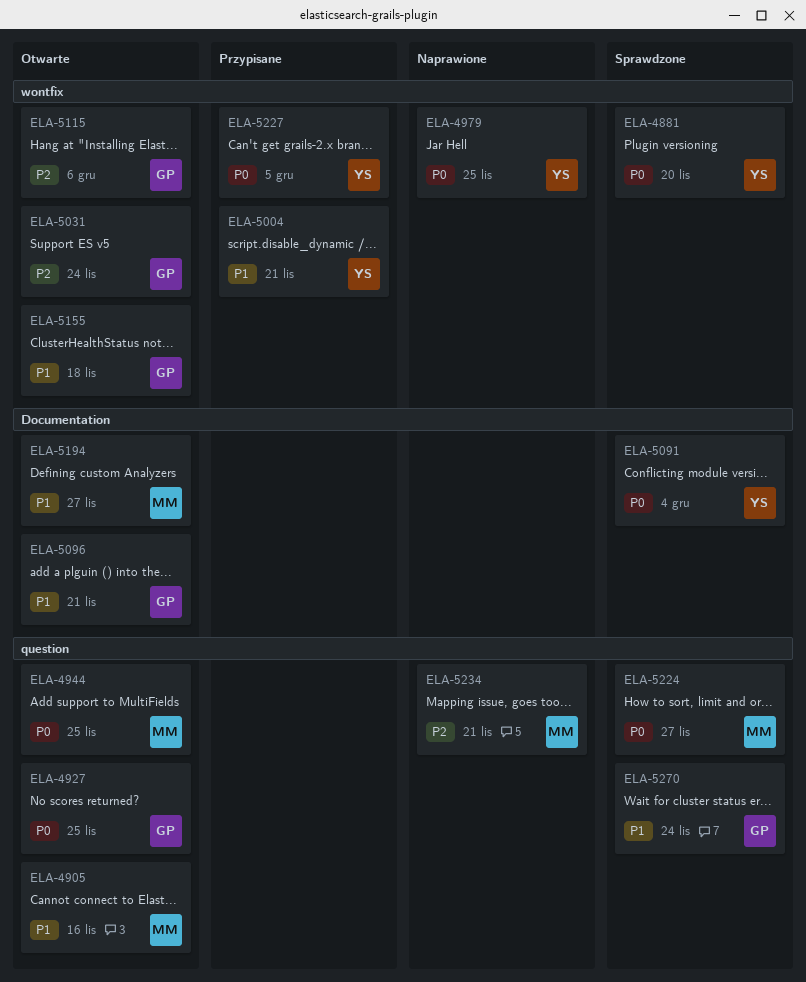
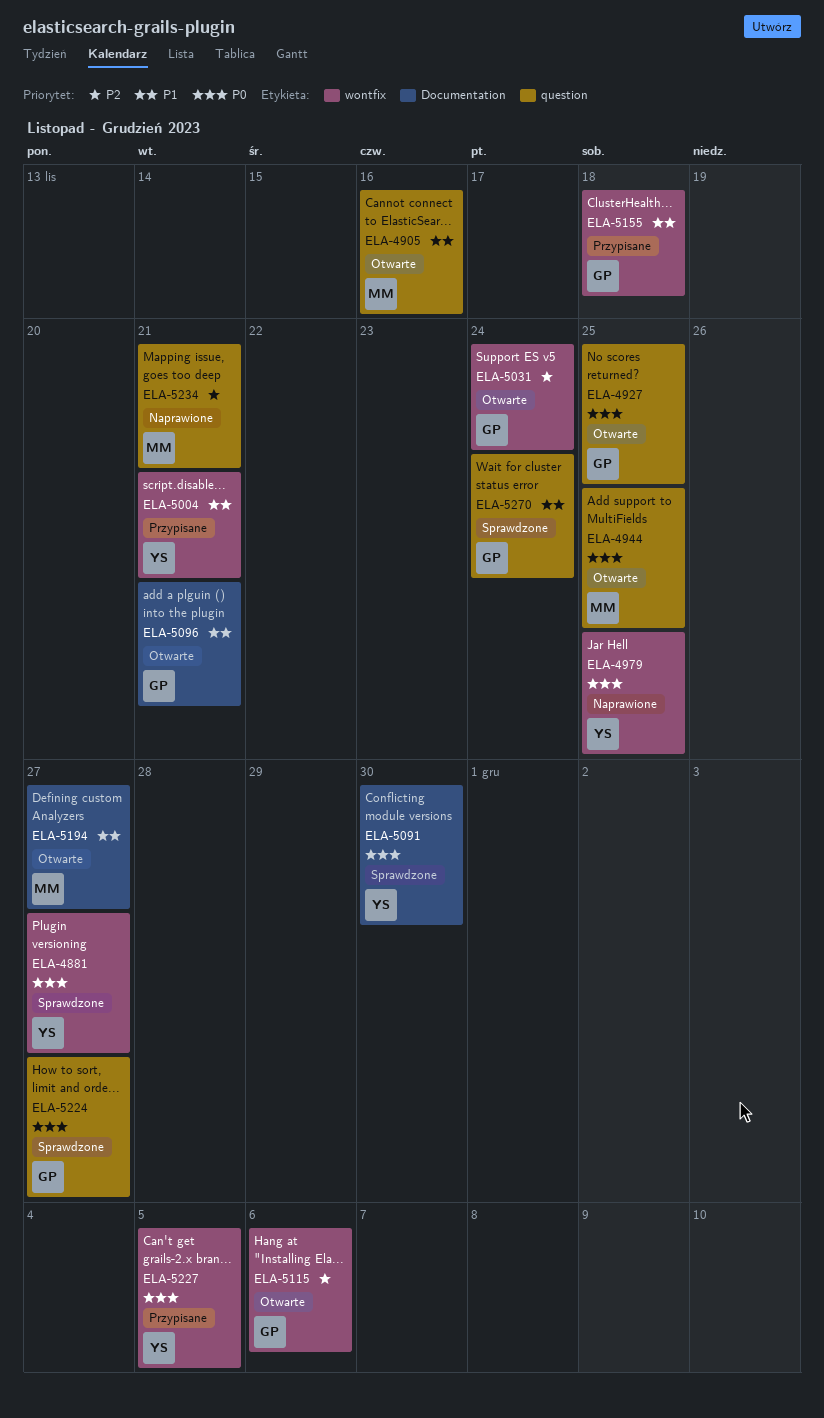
ELA-4881, due: Nov 20 -> Nov 27
ELA-5091, due: Dec 4 -> Nov 30
ELA-5155, status: Otwarte -> Przypisane
ELA-5224, owner: MM -> GP

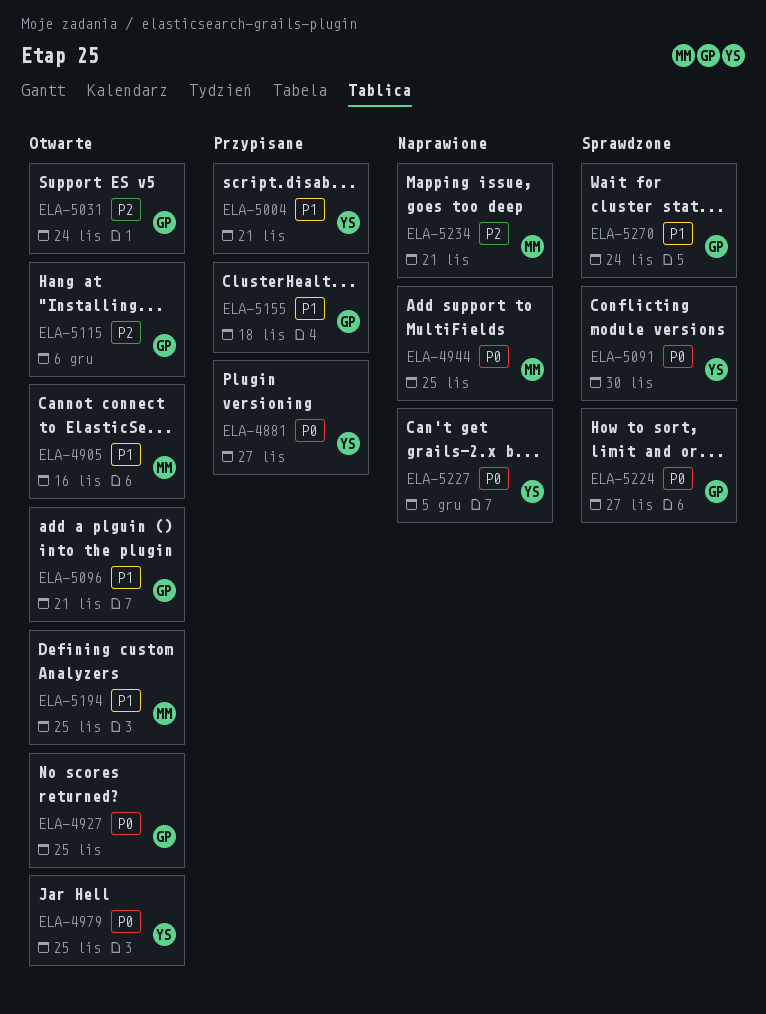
ELA-4881, status: Sprawdzone -> Przypisane
ELA-4944, status: Otwarte -> Naprawione
ELA-4979, status: Naprawione -> Otwarte
ELA-5194, due: Nov 27 -> Nov 25
ELA-5227, status: Przypisane -> Naprawione

